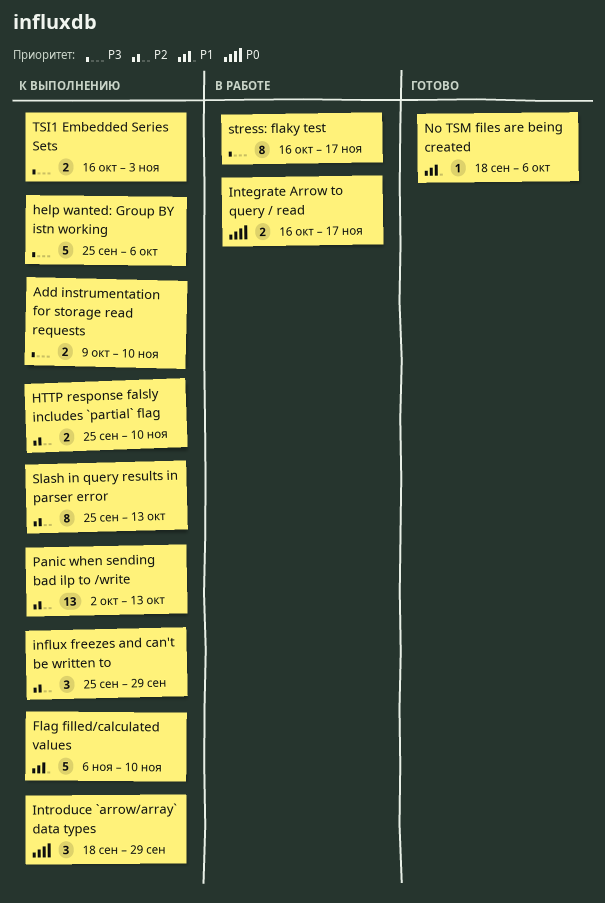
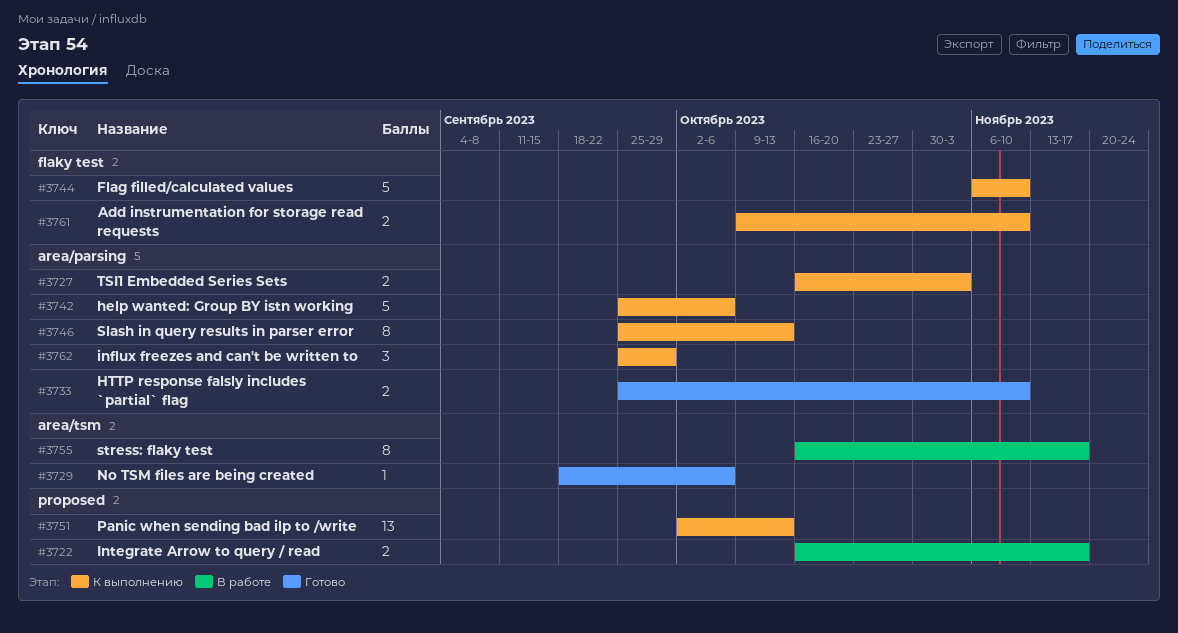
HTTP response falsly includes `partial` flag, status: К выполнению -> Готово
Introduce `arrow/array` data types: present -> none

